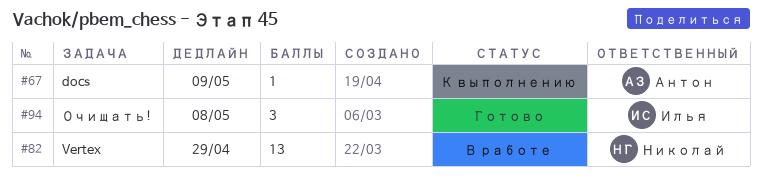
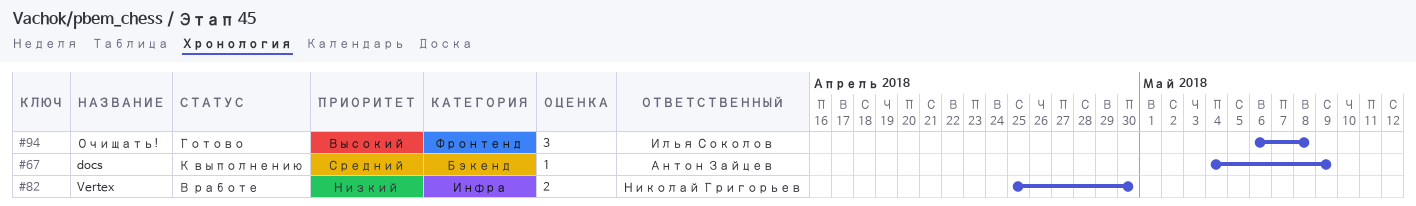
#82, estimate: 13 -> 2
#82, due: Apr 29 -> Apr 30

